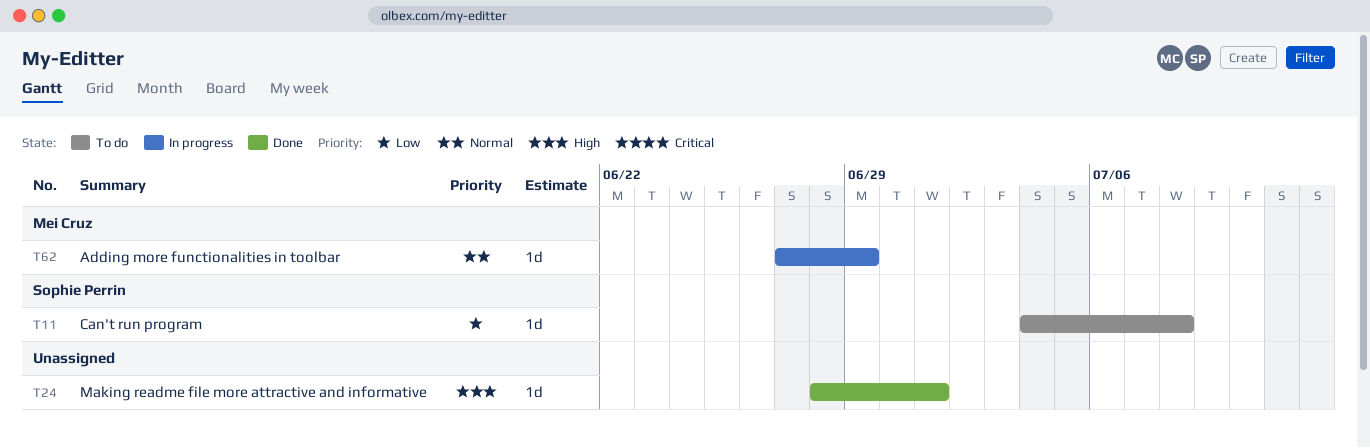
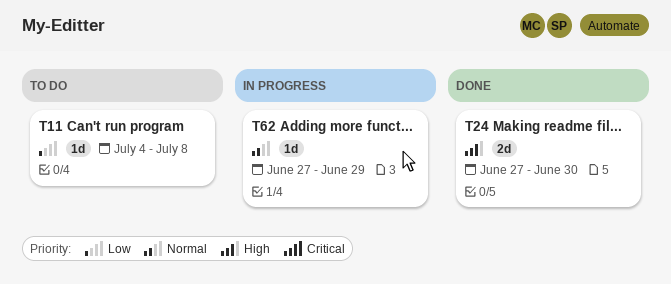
T24, estimate: 1d -> 2d
T24, start: Jun 28 -> Jun 27
T24, due: Jul 1 -> Jun 30

